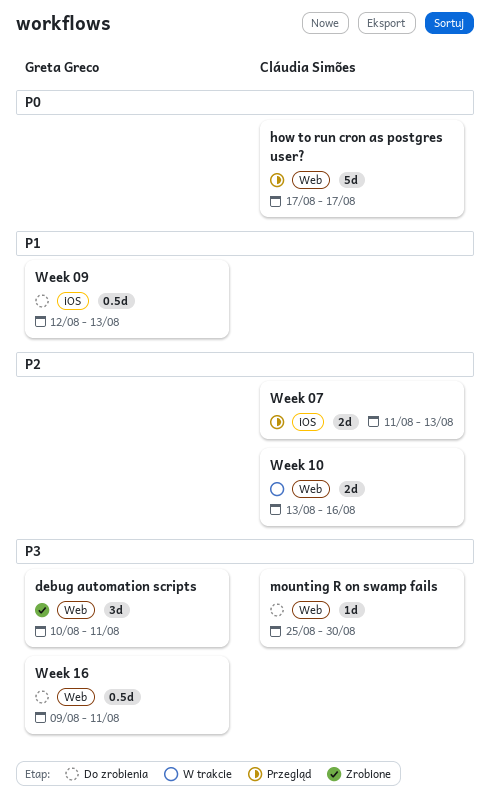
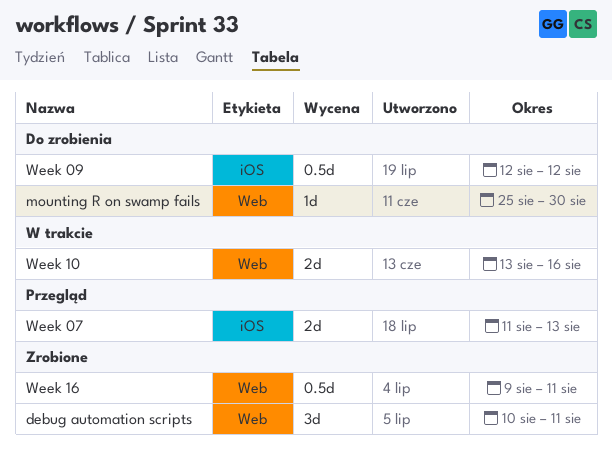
how to run cron as postgres user?: present -> none
Week 09, due: Aug 13 -> Aug 12
Week 16, status: Do zrobienia -> Zrobione

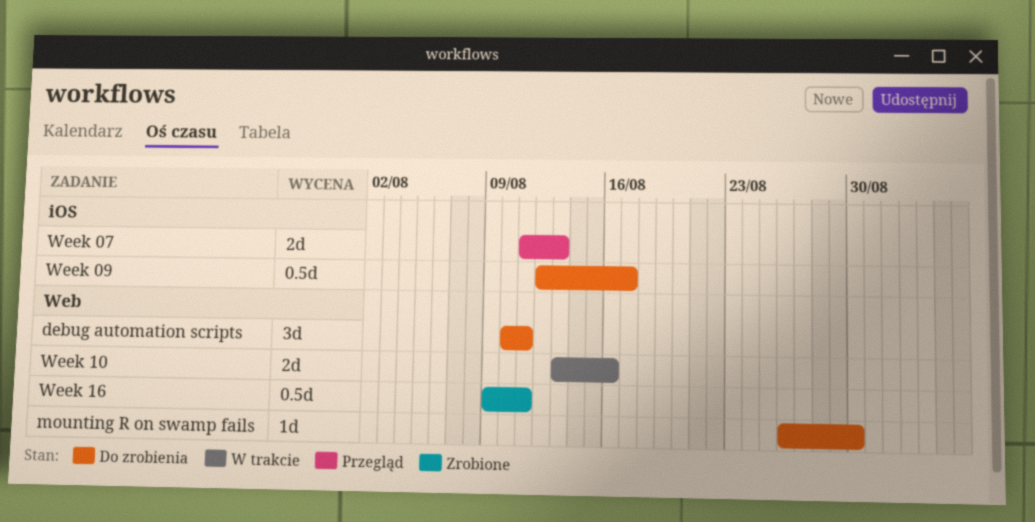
debug automation scripts, status: Zrobione -> Do zrobienia
mounting R on swamp fails, start: Aug 25 -> Aug 26
Week 09, due: Aug 12 -> Aug 17

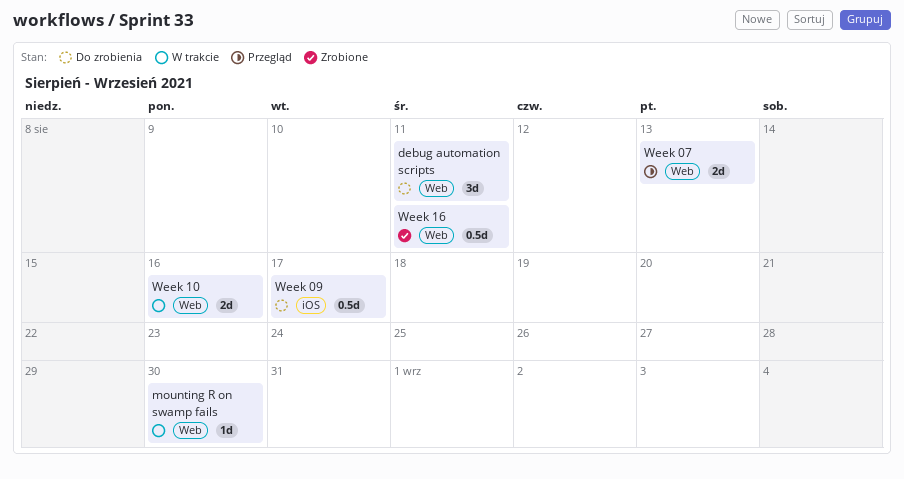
mounting R on swamp fails, status: Do zrobienia -> W trakcie
Week 07, label: iOS -> Web

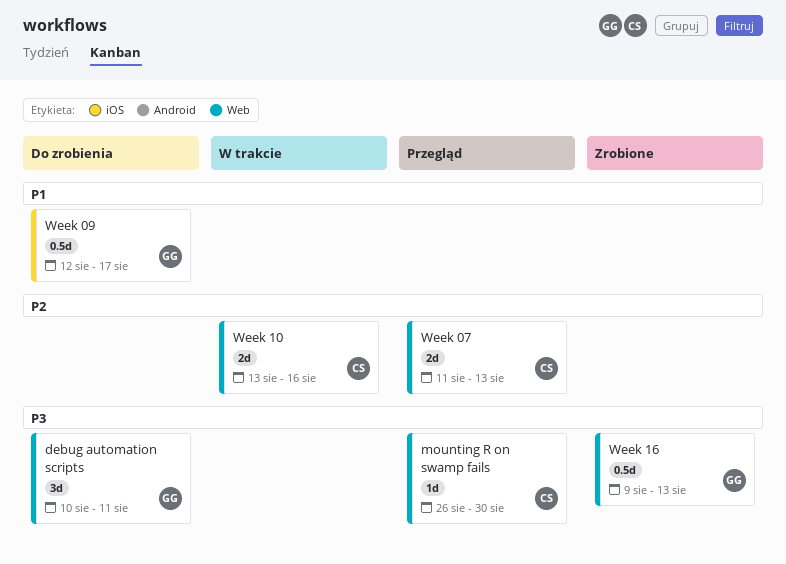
mounting R on swamp fails, status: W trakcie -> Przegląd
Week 16, due: Aug 11 -> Aug 13

